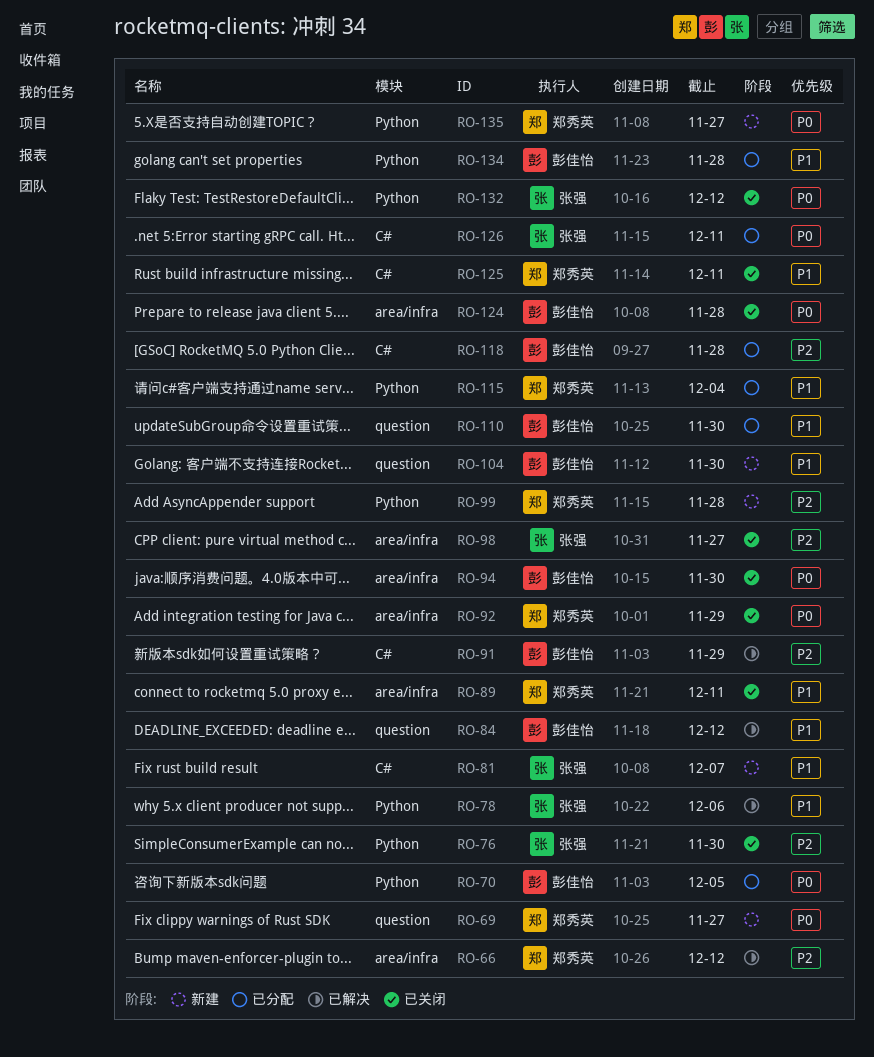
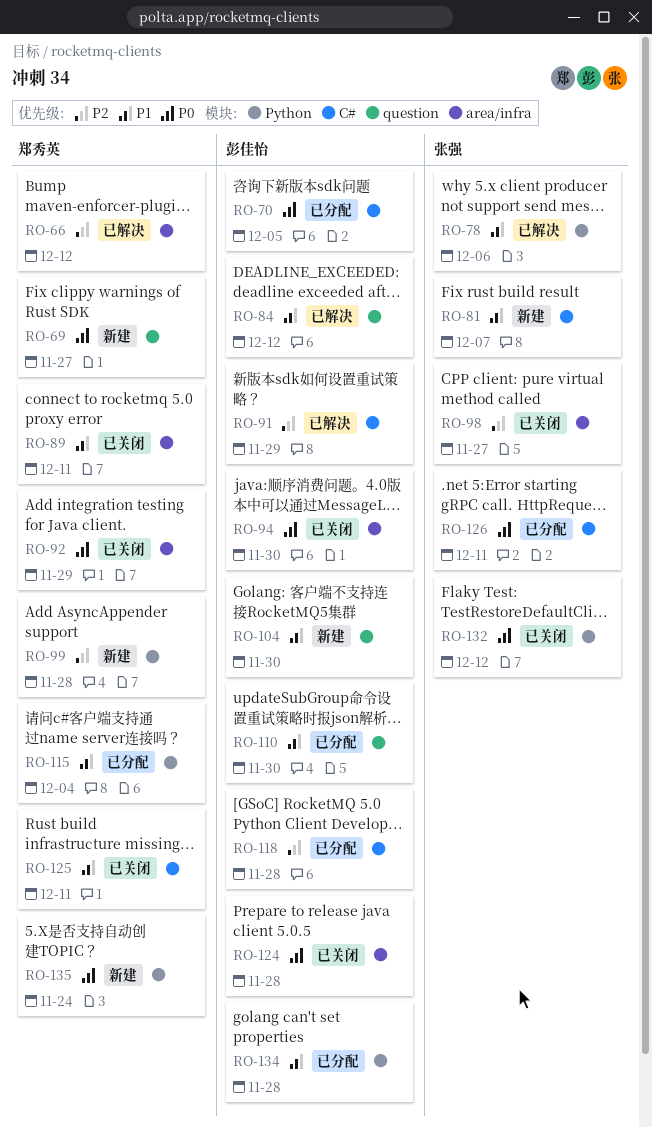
RO-70, label: Python -> C#
RO-76: present -> none
RO-135, due: Nov 27 -> Nov 24

